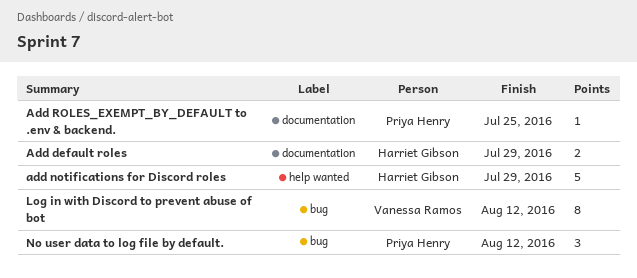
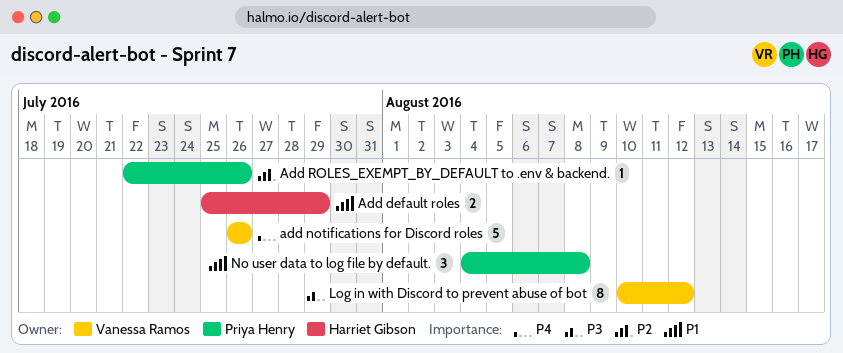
add notifications for Discord roles, owner: Harriet Gibson -> Vanessa Ramos
add notifications for Discord roles, due: Jul 29 -> Jul 26
Add ROLES_EXEMPT_BY_DEFAULT to .env & backend., due: Jul 25 -> Jul 26
No user data to log file by default., due: Aug 12 -> Aug 8

